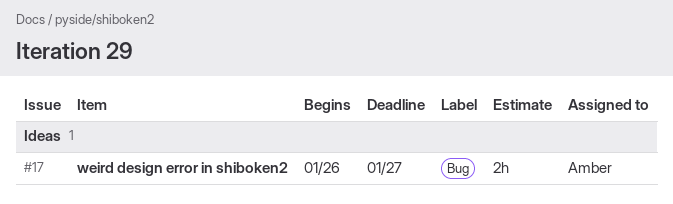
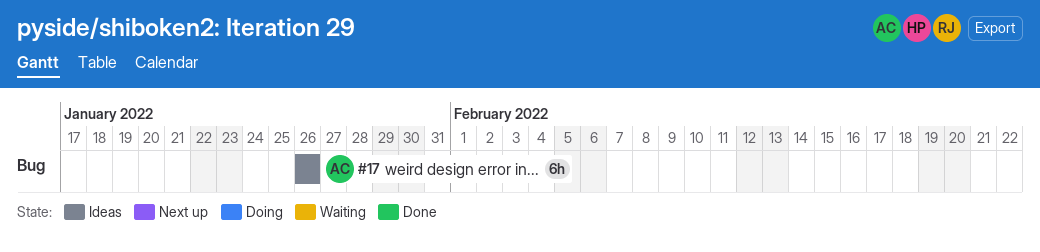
#17, estimate: 2h -> 6h
#17, due: Jan 27 -> Jan 26

